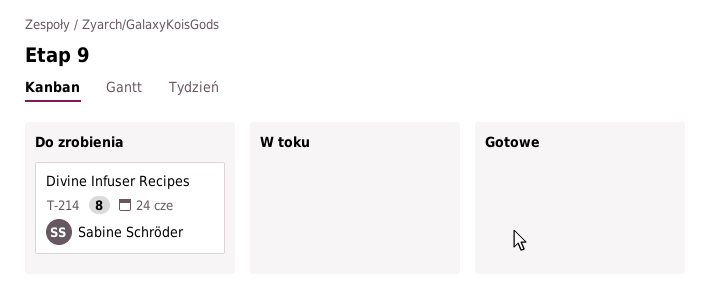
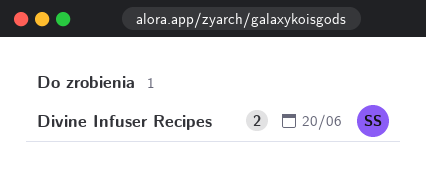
Divine Infuser Recipes, estimate: 8 -> 2
Divine Infuser Recipes, due: Jun 24 -> Jun 20

